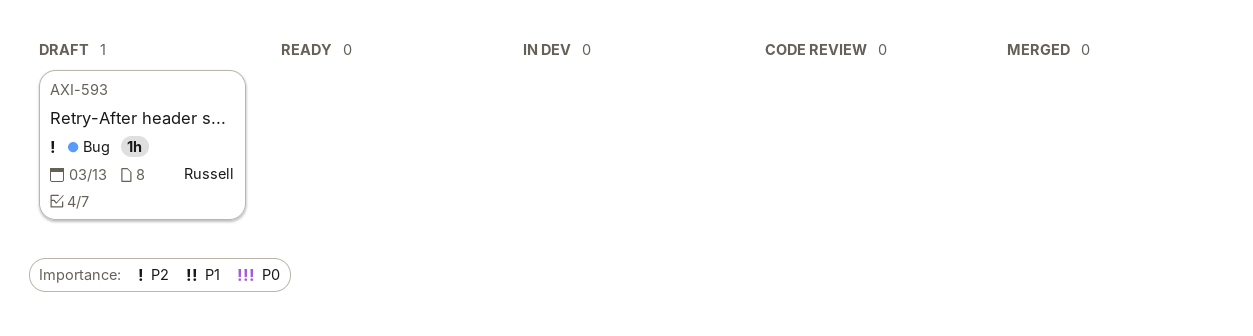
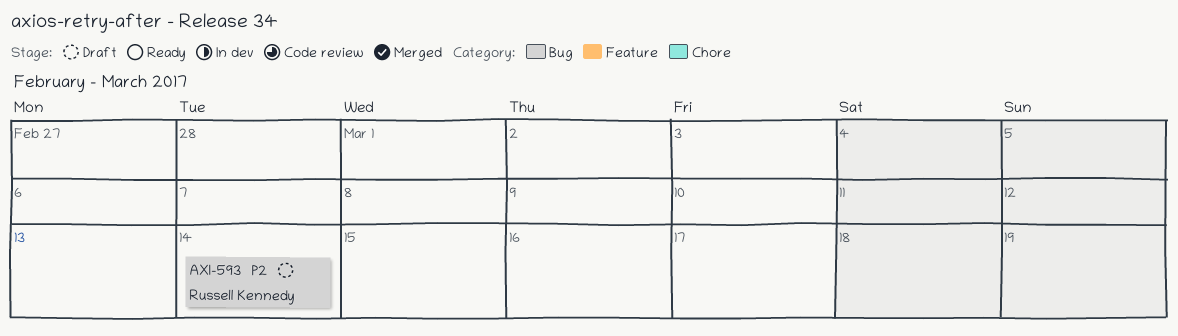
AXI-593, due: Mar 13 -> Mar 14

